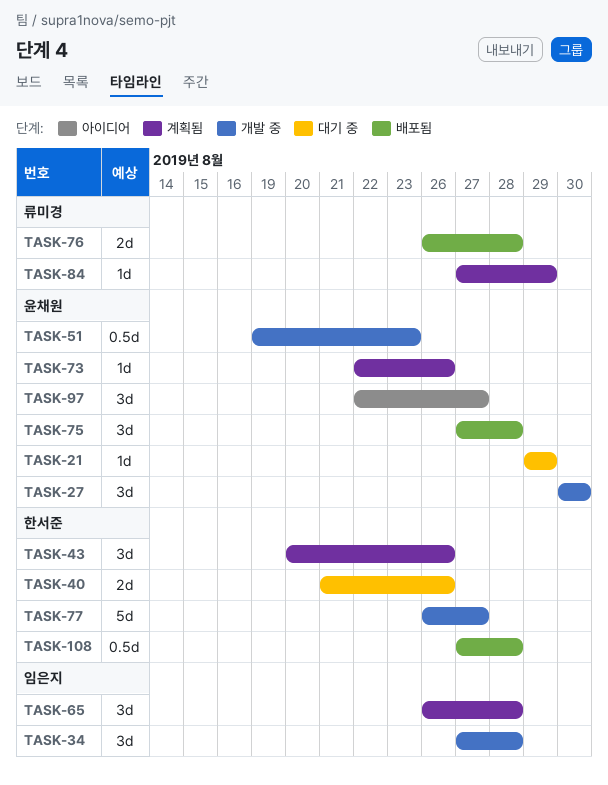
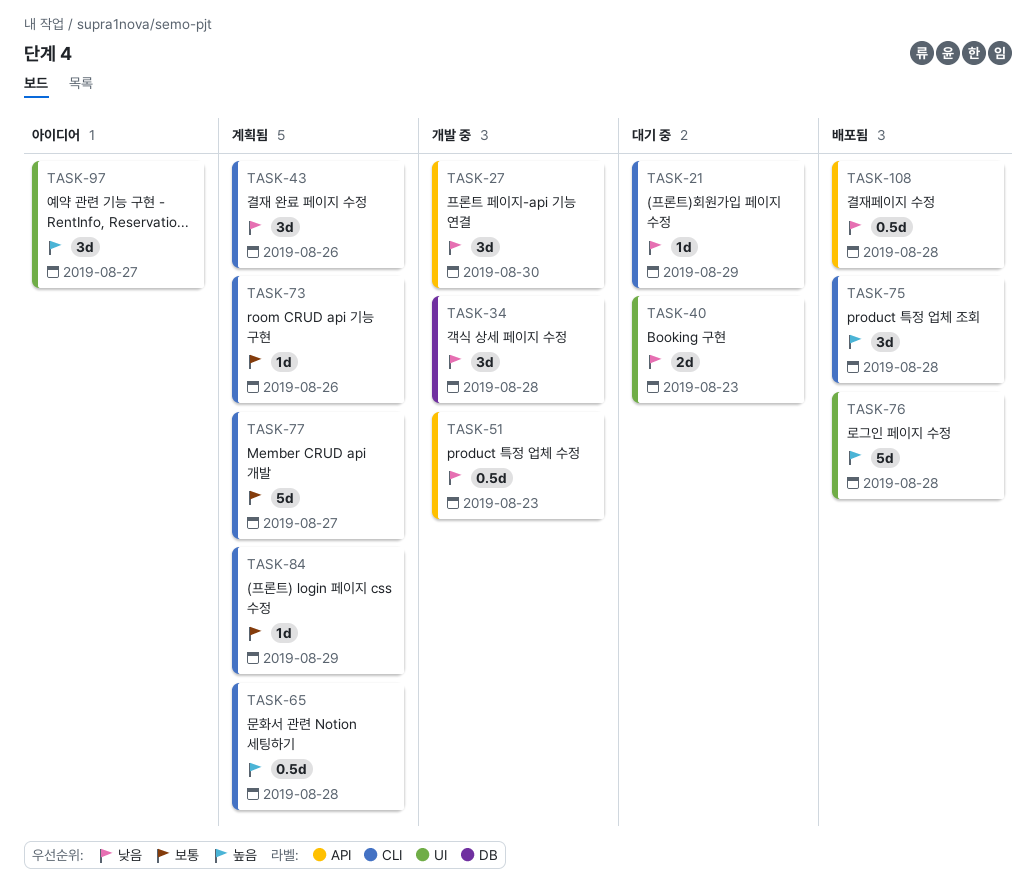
TASK-40, due: Aug 26 -> Aug 23
TASK-65, estimate: 3d -> 0.5d
TASK-76, estimate: 2d -> 5d
TASK-77, status: 개발 중 -> 계획됨

